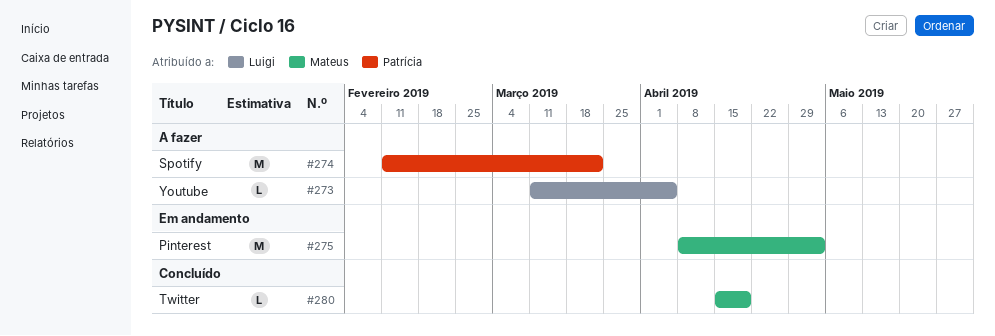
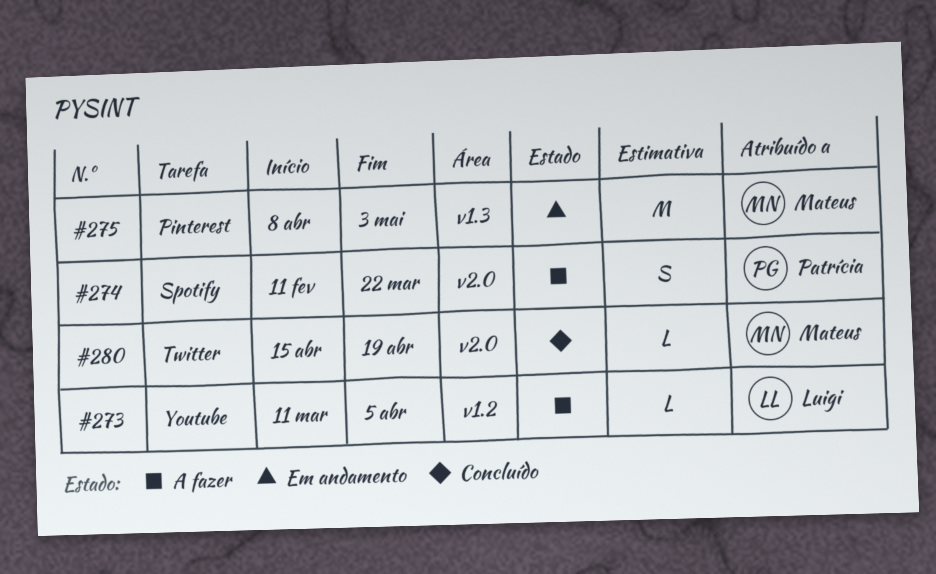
#274, estimate: M -> S

